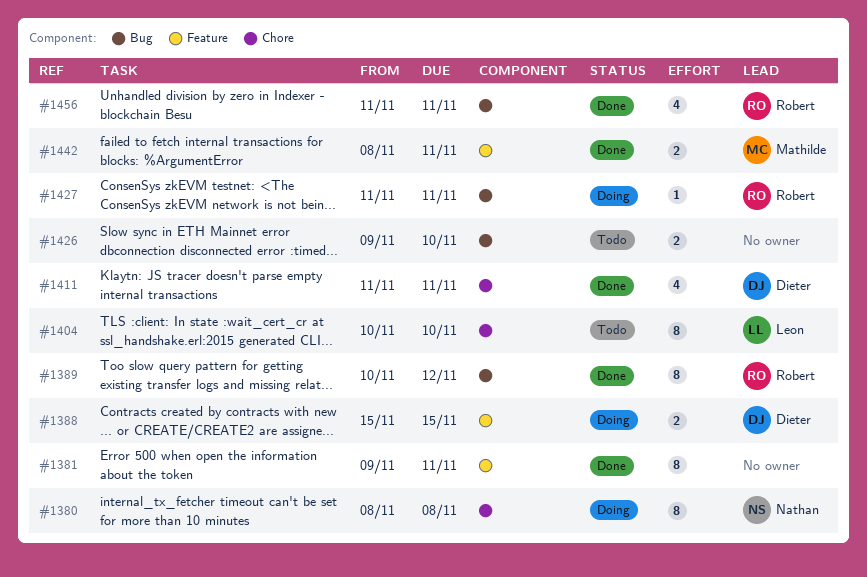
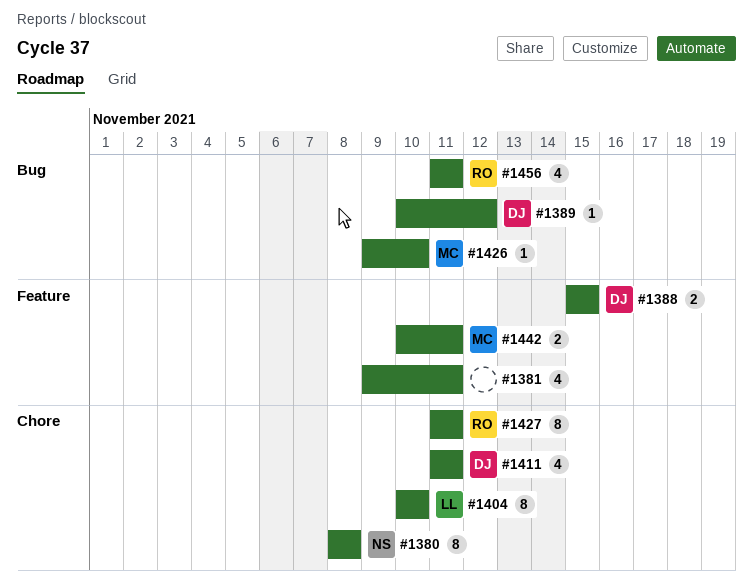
#1381, estimate: 8 -> 4
#1389, owner: Robert -> Dieter
#1389, estimate: 8 -> 1
#1426, owner: none -> Mathilde
#1426, estimate: 2 -> 1
#1427, label: Bug -> Chore
#1427, estimate: 1 -> 8
#1442, start: Nov 8 -> Nov 10

